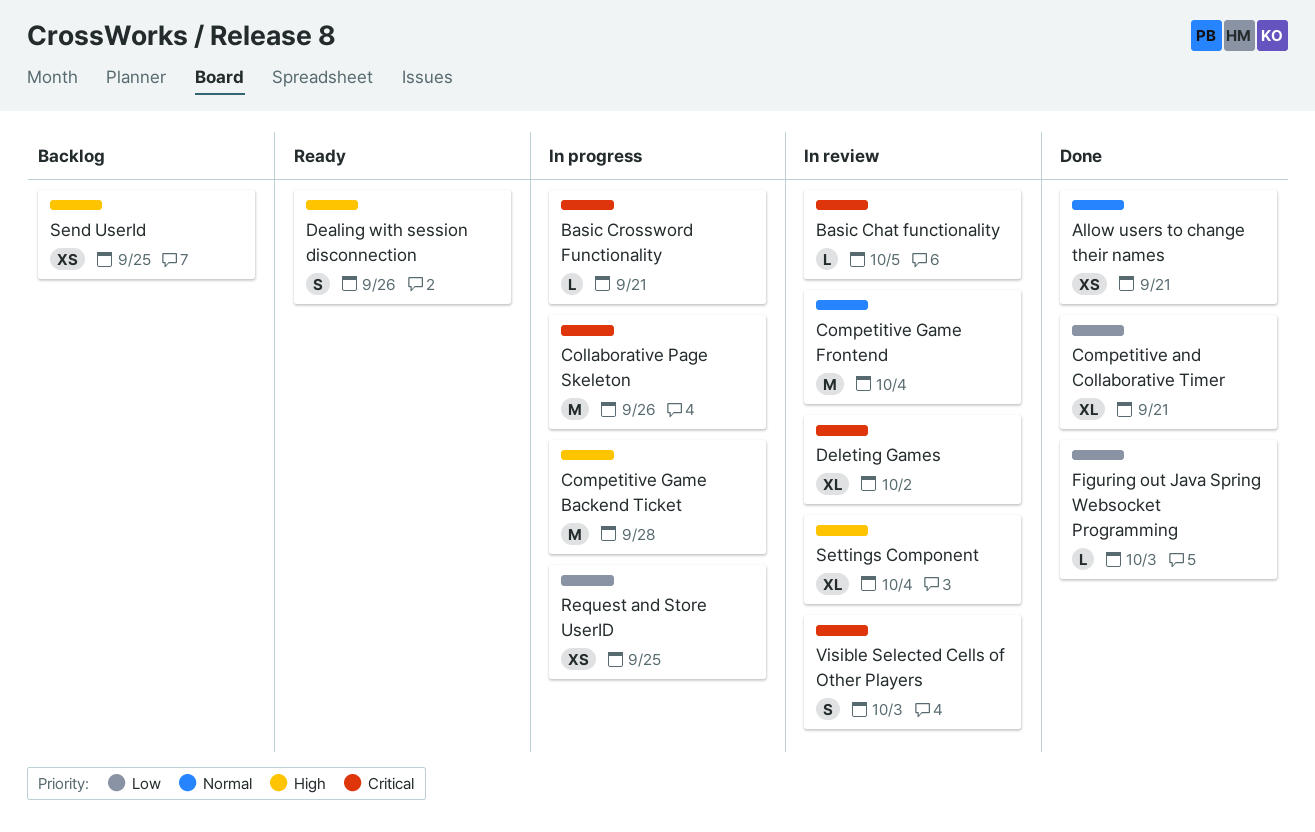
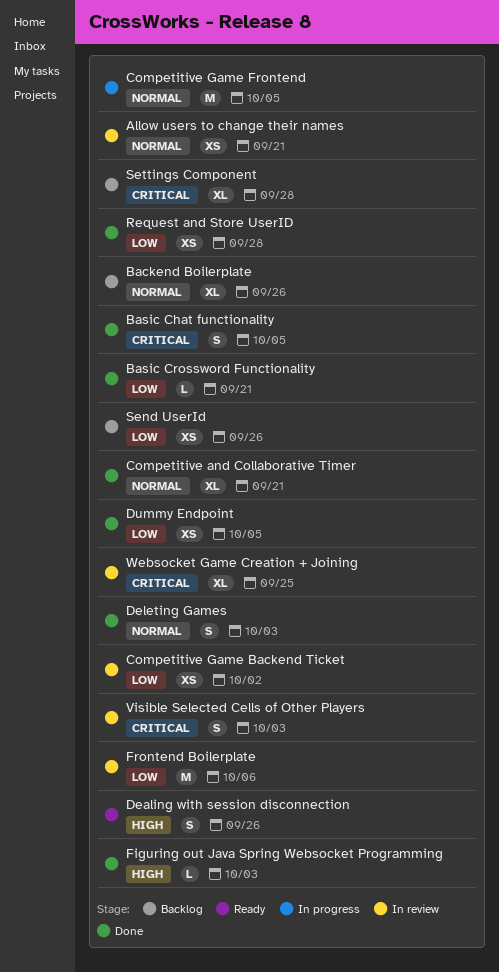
Allow users to change their names, status: Done -> In review
Backend Boilerplate: none -> present
Basic Chat functionality, status: In review -> Done
Basic Chat functionality, estimate: L -> S
Basic Crossword Functionality, status: In progress -> Done
Basic Crossword Functionality, priority: Critical -> Low
Collaborative Page Skeleton: present -> none
Competitive and Collaborative Timer, priority: Low -> Normal
Competitive Game Backend Ticket, status: In progress -> In review
Competitive Game Backend Ticket, priority: High -> Low
Competitive Game Backend Ticket, estimate: M -> XS
Competitive Game Backend Ticket, due: Sep 28 -> Oct 2
Competitive Game Frontend, status: In review -> In progress
Competitive Game Frontend, due: Oct 4 -> Oct 5
Deleting Games, status: In review -> Done
Deleting Games, priority: Critical -> Normal
Deleting Games, estimate: XL -> S
Deleting Games, due: Oct 2 -> Oct 3
Dummy Endpoint: none -> present
Figuring out Java Spring Websocket Programming, priority: Low -> High
Frontend Boilerplate: none -> present
Request and Store UserID, status: In progress -> Done
Request and Store UserID, due: Sep 25 -> Sep 28
Send UserId, priority: High -> Low
Send UserId, due: Sep 25 -> Sep 26
Settings Component, status: In review -> Backlog
Settings Component, priority: High -> Critical
Settings Component, due: Oct 4 -> Sep 28
Websocket Game Creation + Joining: none -> present

